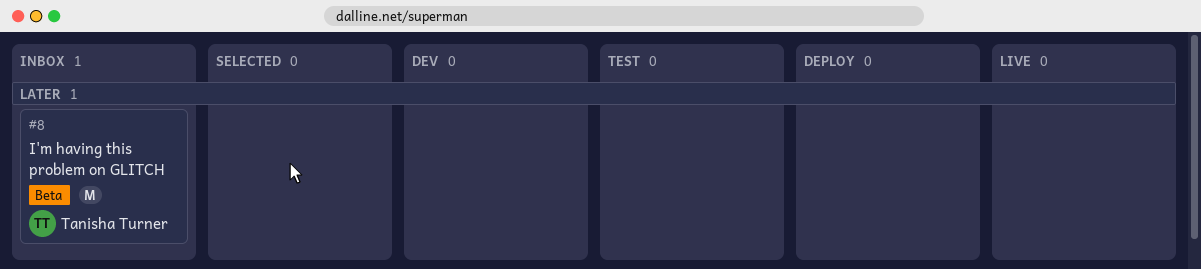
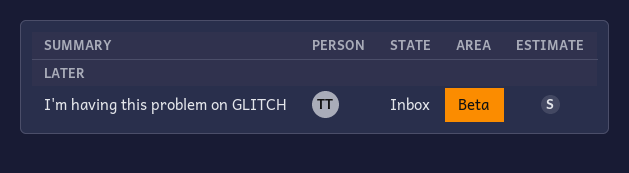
I'm having this problem on GLITCH, estimate: M -> S

